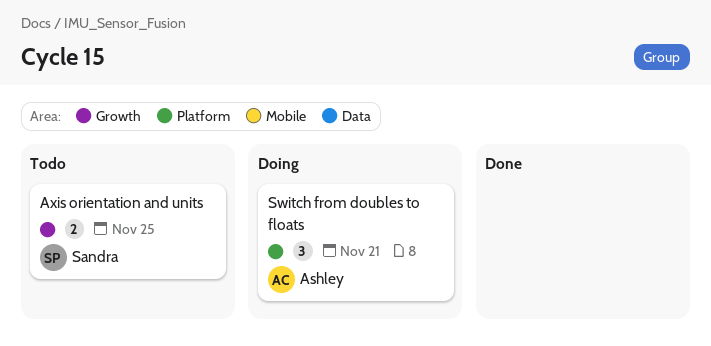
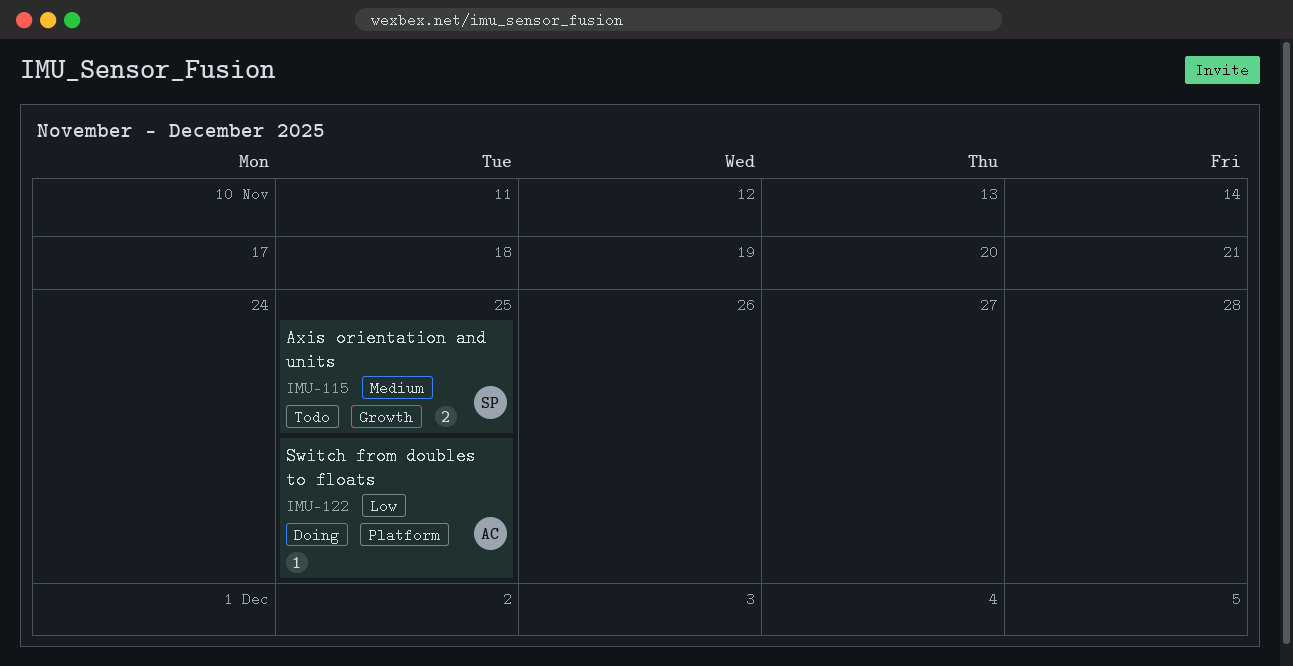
Switch from doubles to floats, estimate: 3 -> 1
Switch from doubles to floats, due: Nov 21 -> Nov 25

